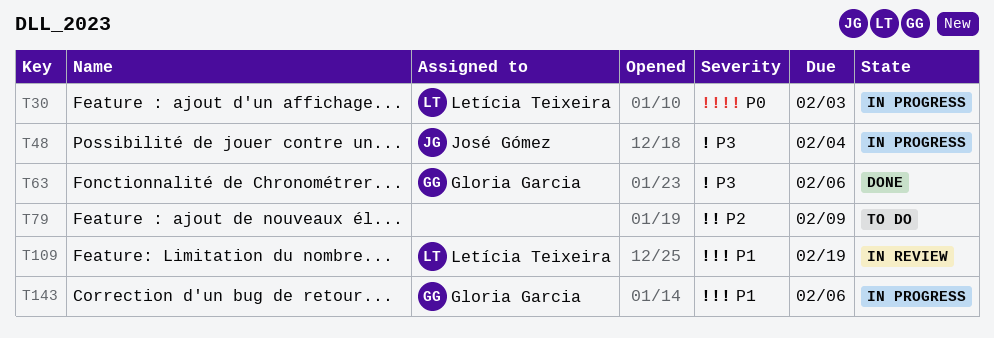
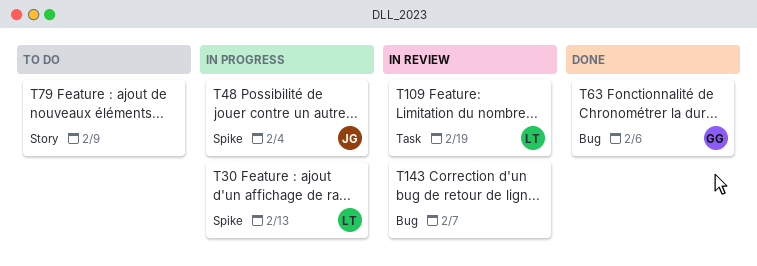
T30, due: Feb 3 -> Feb 13
T143, status: In progress -> In review
T143, owner: Gloria Garcia -> none
T143, due: Feb 6 -> Feb 7

